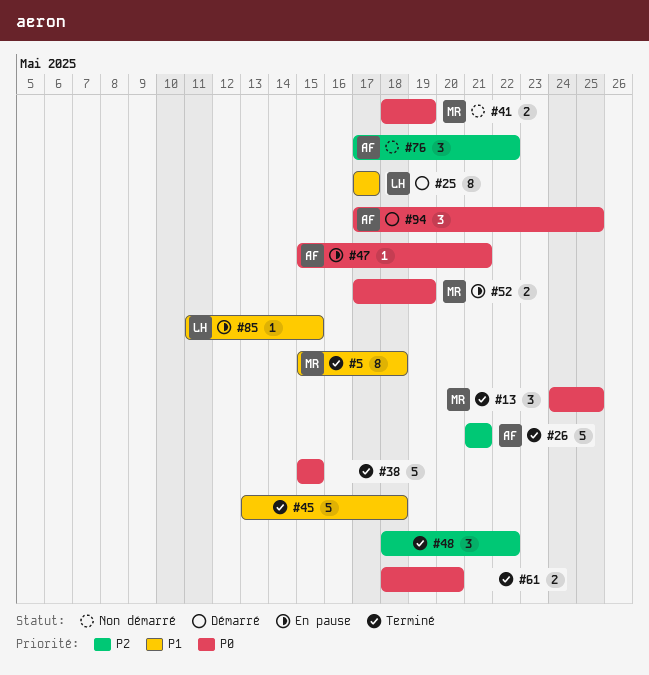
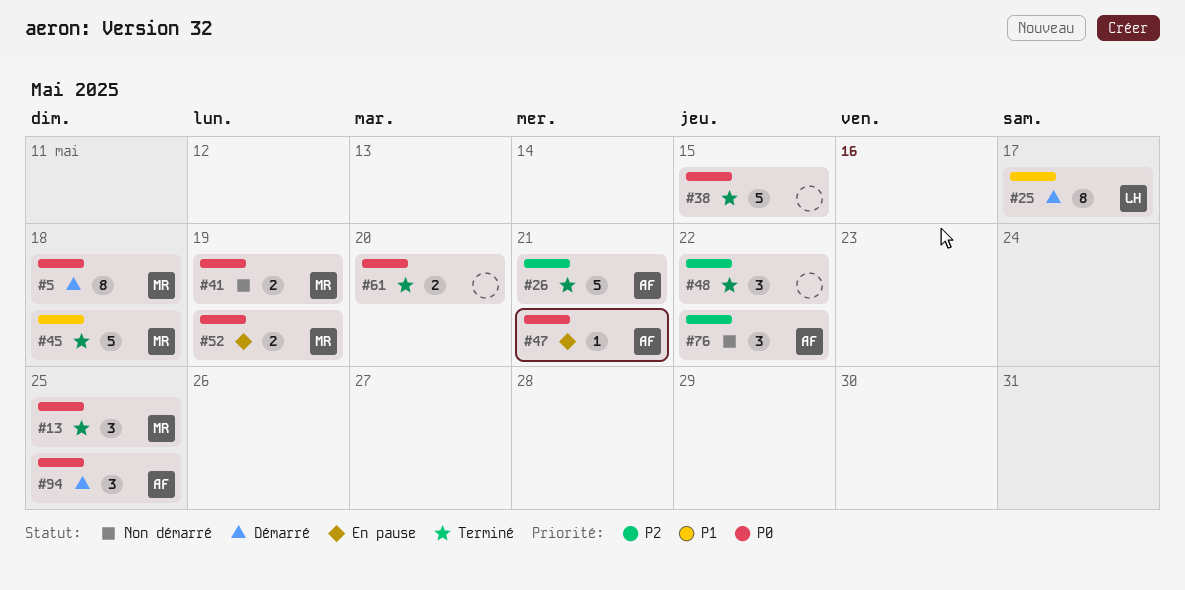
#5, status: Terminé -> Démarré
#5, priority: P1 -> P0
#45, owner: none -> MR
#85: present -> none

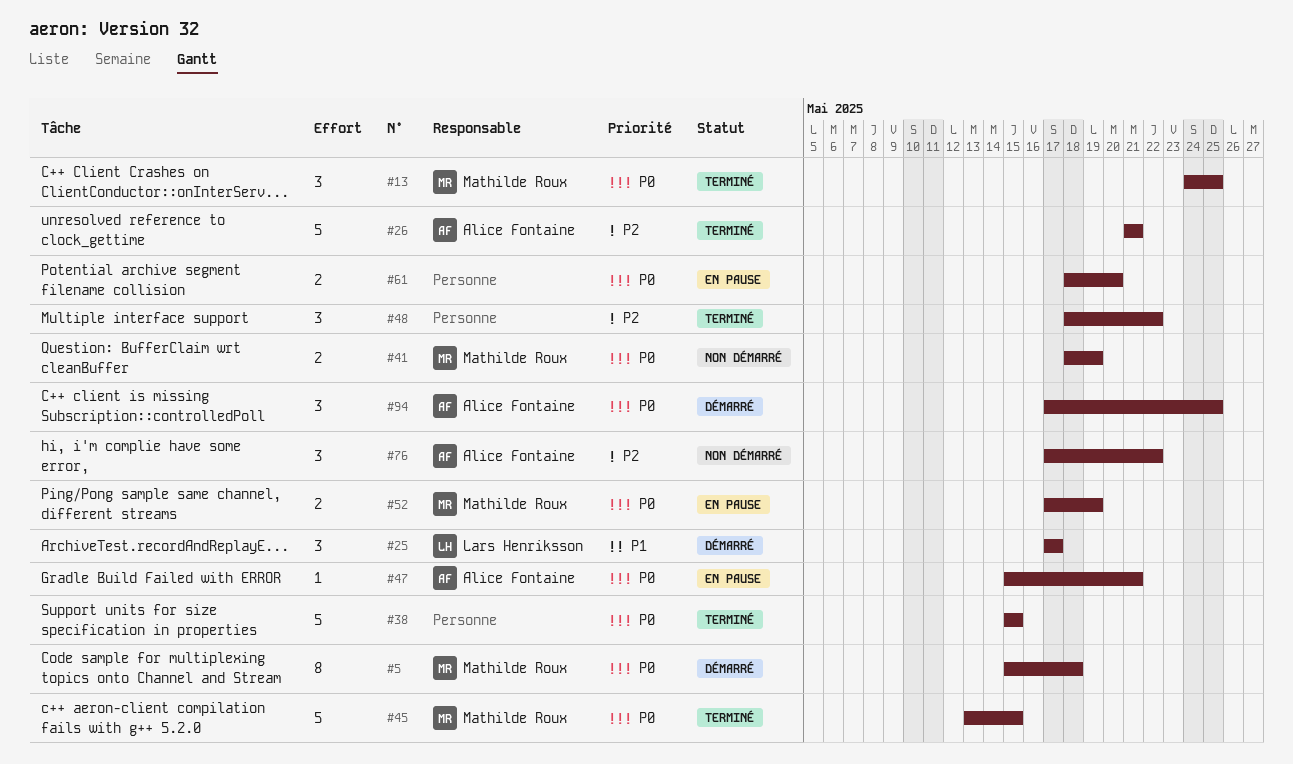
#25, estimate: 8 -> 3
#45, priority: P1 -> P0
#45, due: May 18 -> May 15
#61, status: Terminé -> En pause

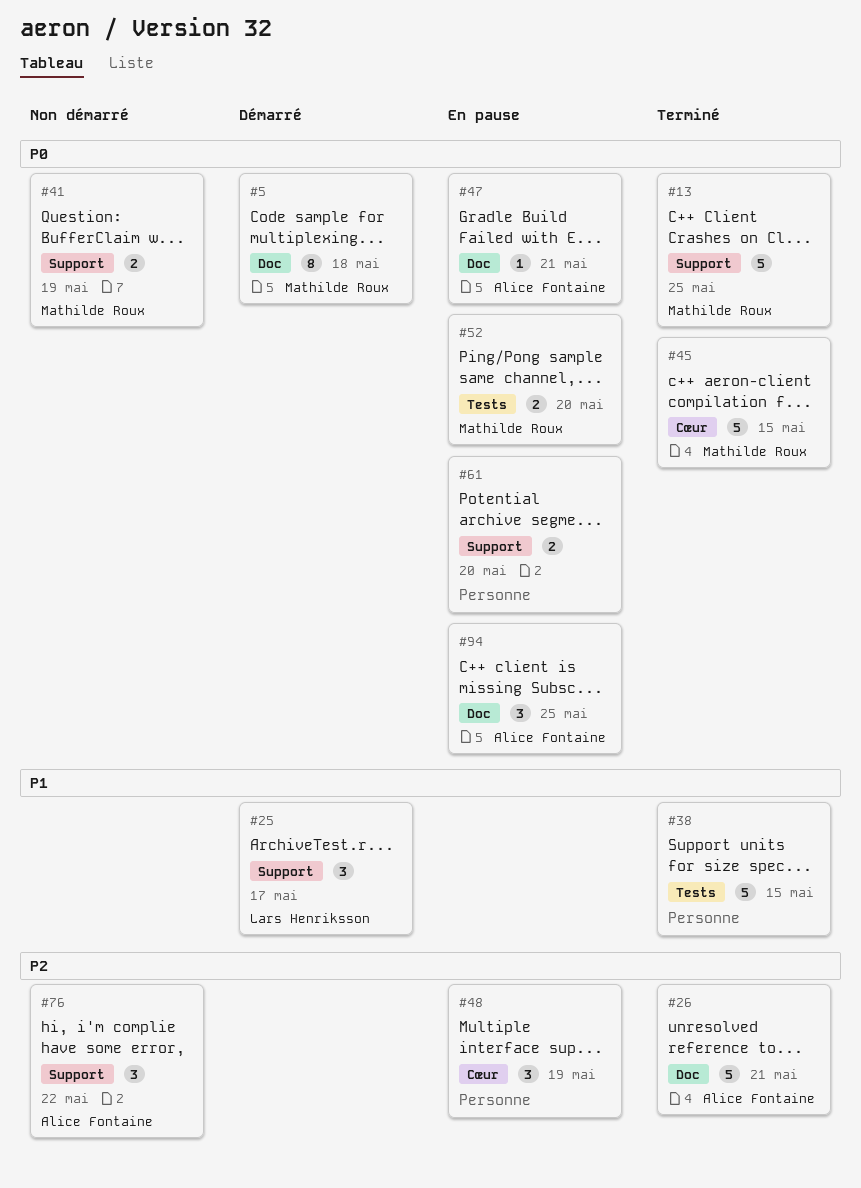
#13, estimate: 3 -> 5
#38, priority: P0 -> P1
#48, status: Terminé -> En pause
#48, due: May 22 -> May 19
#52, due: May 19 -> May 20
#94, status: Démarré -> En pause

